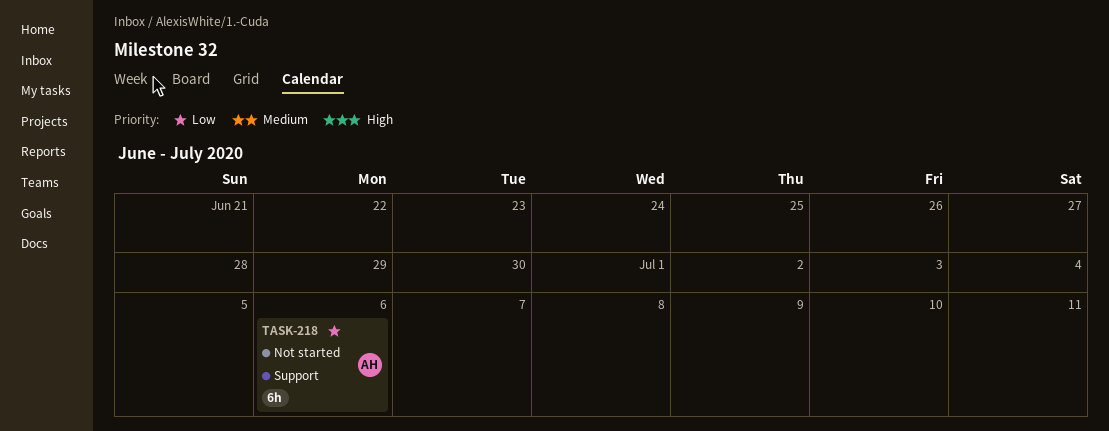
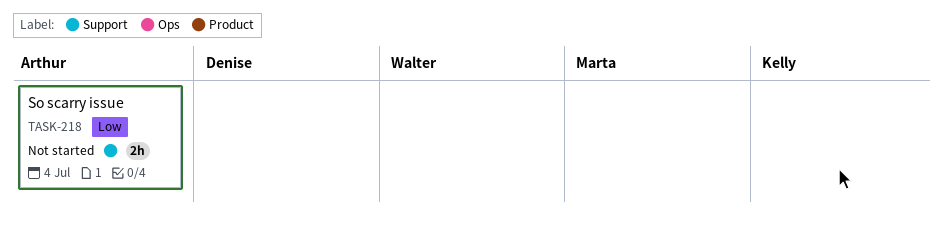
TASK-218, estimate: 6h -> 2h
TASK-218, due: Jul 6 -> Jul 4

